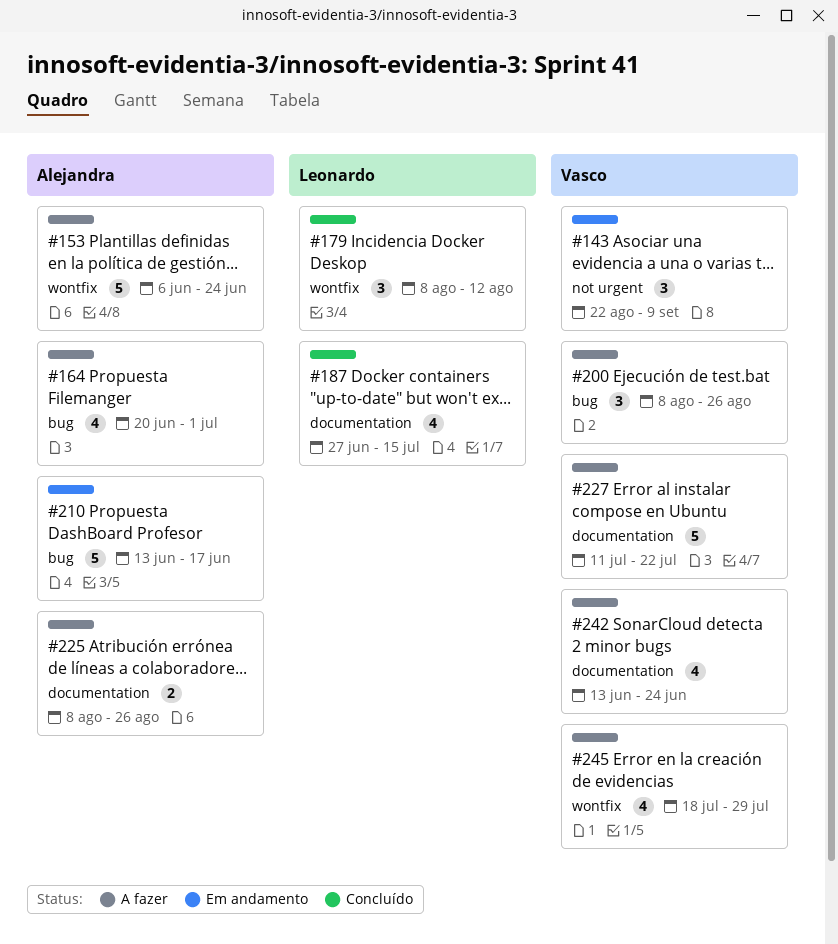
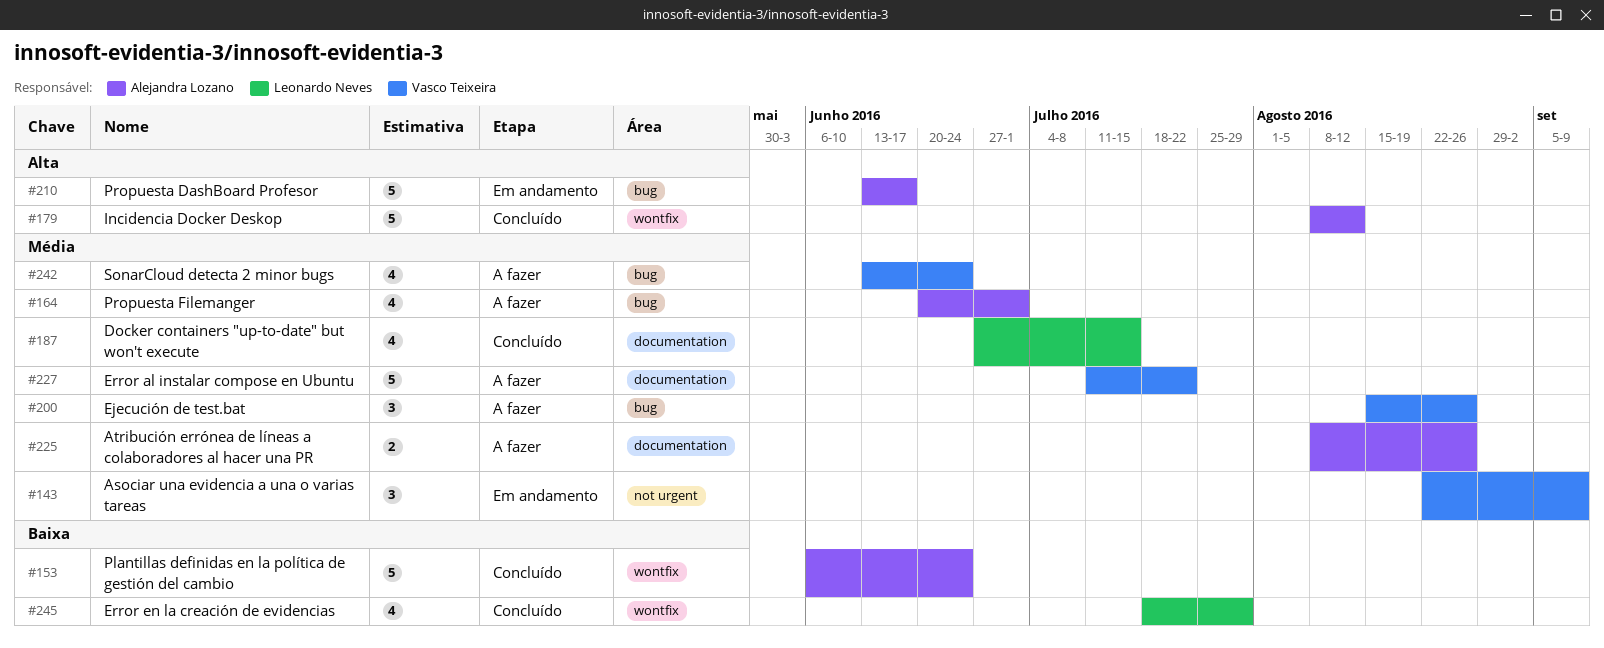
#153, status: A fazer -> Concluído
#179, owner: Leonardo Neves -> Alejandra Lozano
#179, estimate: 3 -> 5
#200, start: Aug 8 -> Aug 15
#242, label: documentation -> bug
#245, status: A fazer -> Concluído
#245, owner: Vasco Teixeira -> Leonardo Neves

